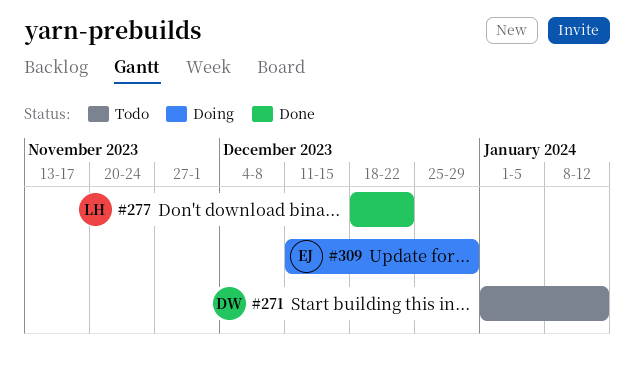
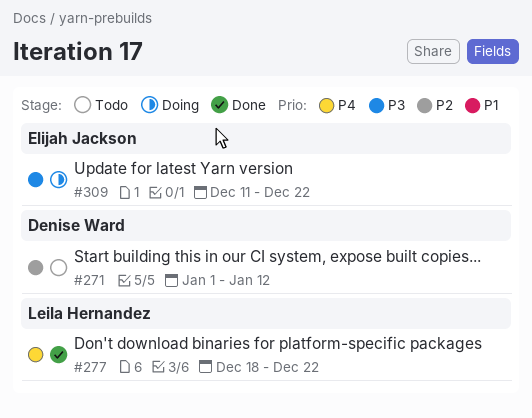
#309, due: Dec 29 -> Dec 22

